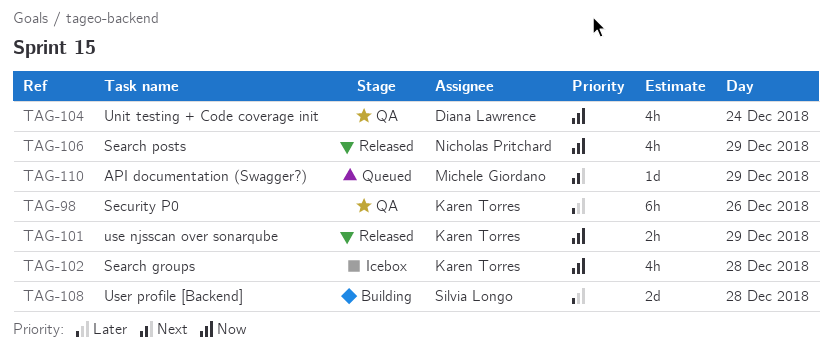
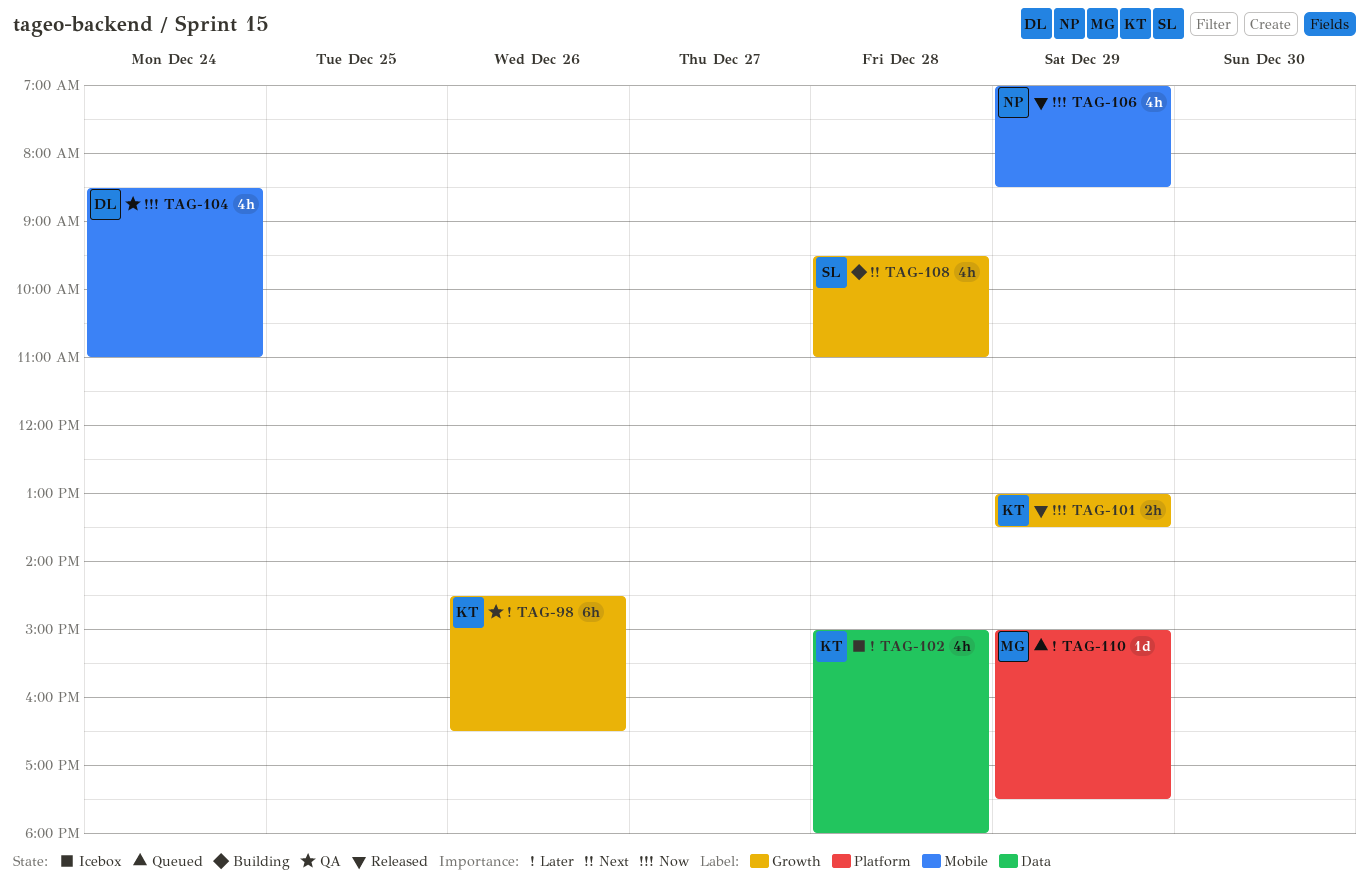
TAG-102, priority: Now -> Later
TAG-108, priority: Later -> Next
TAG-108, estimate: 2d -> 4h
TAG-110, priority: Next -> Later

